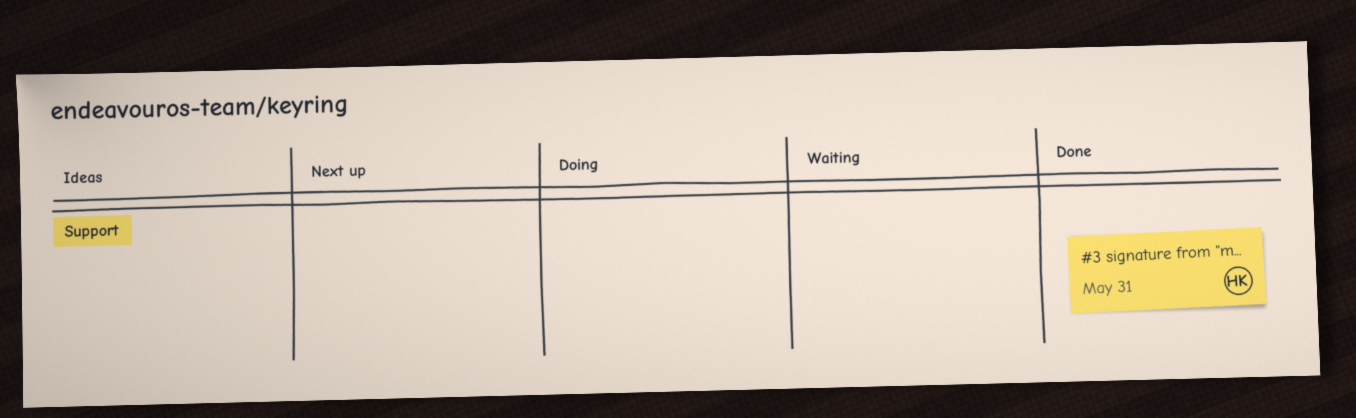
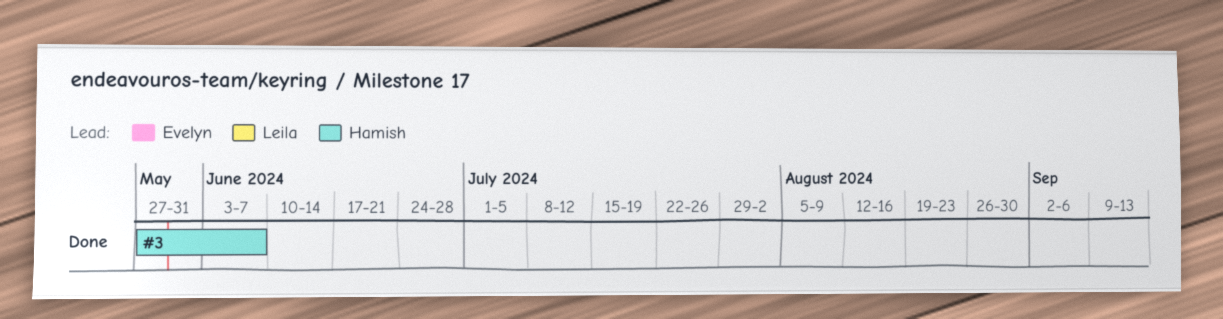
#3, due: May 31 -> Jun 7

